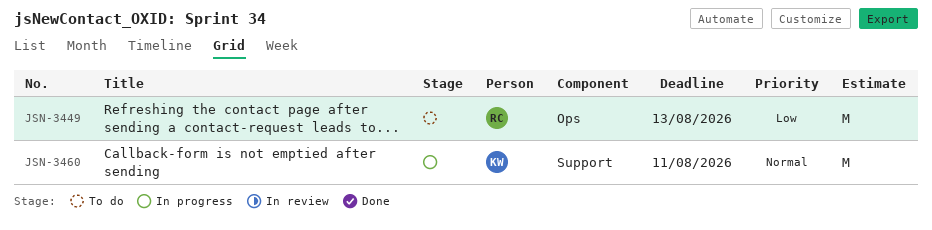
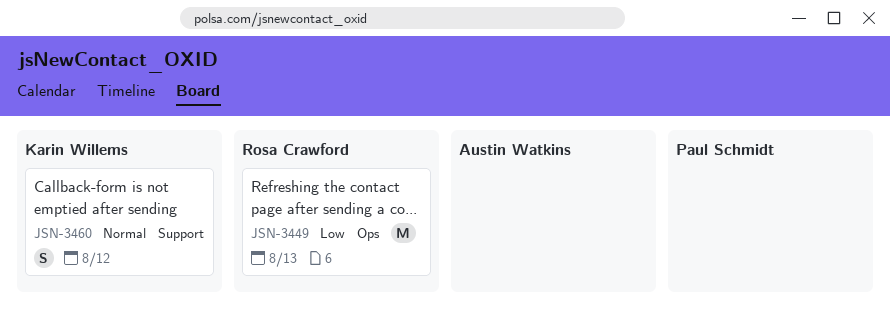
JSN-3460, estimate: M -> S
JSN-3460, due: Aug 11 -> Aug 12

